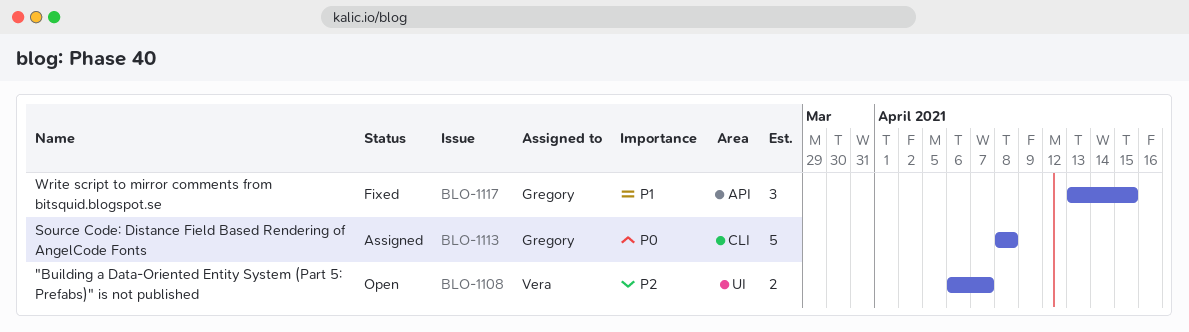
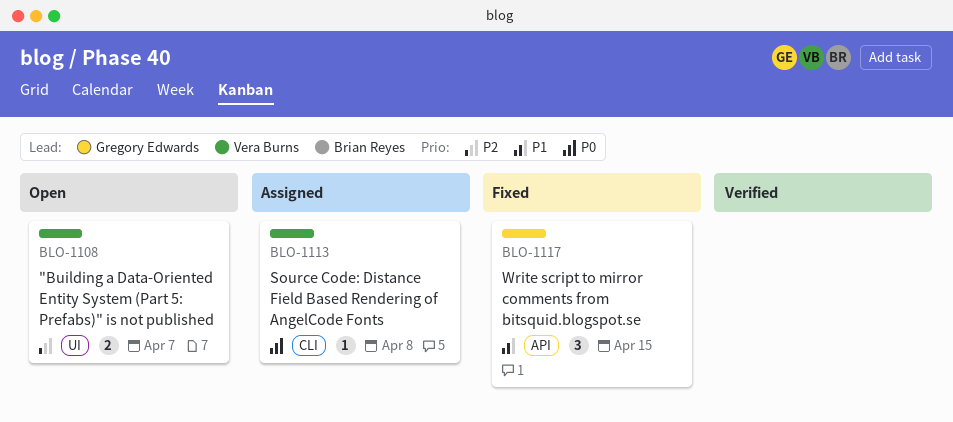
BLO-1113, owner: Gregory Edwards -> Vera Burns
BLO-1113, estimate: 5 -> 1

